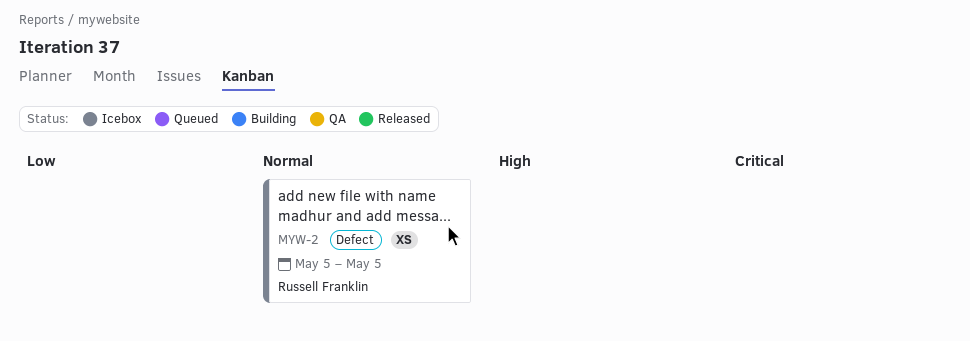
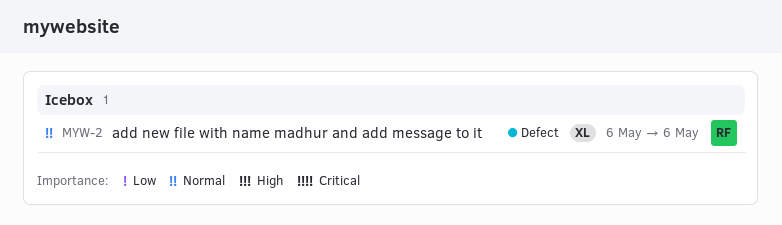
MYW-2, estimate: XS -> XL
MYW-2, start: May 5 -> May 6
MYW-2, due: May 5 -> May 6

